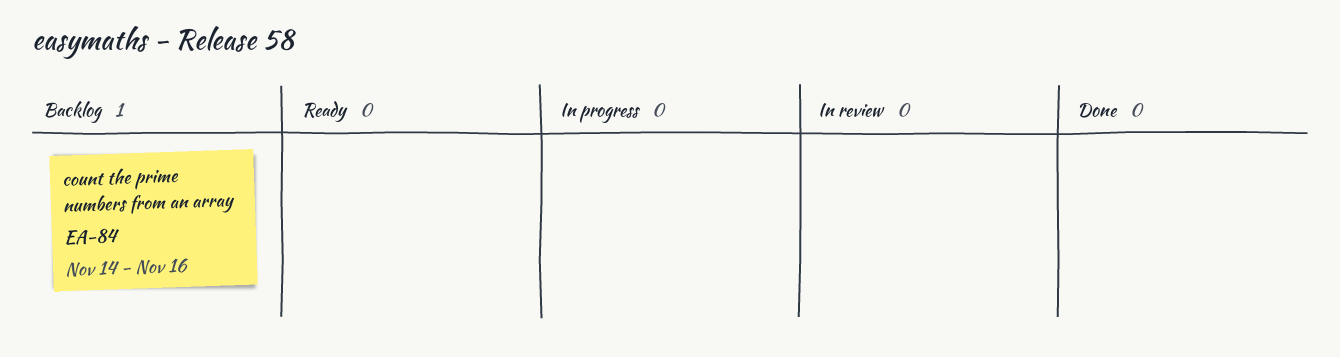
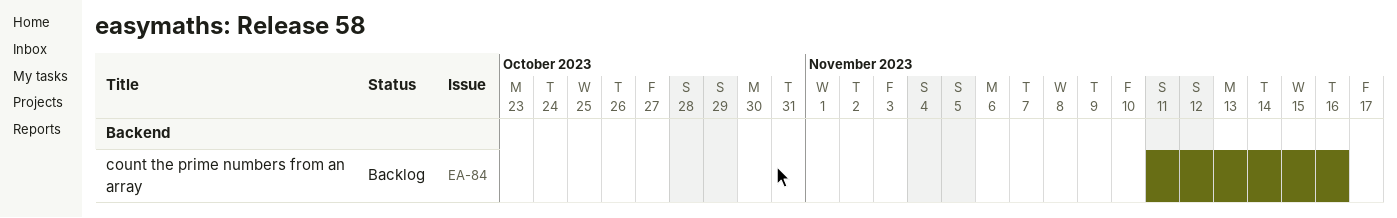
EA-84, start: Nov 14 -> Nov 11

